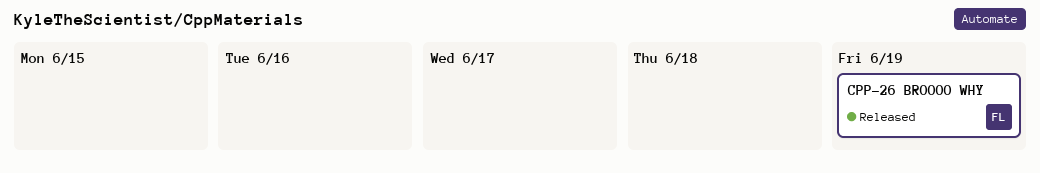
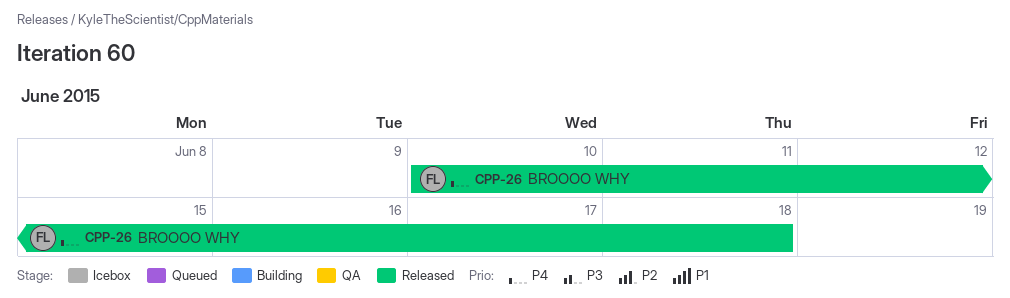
CPP-26, due: Jun 19 -> Jun 18

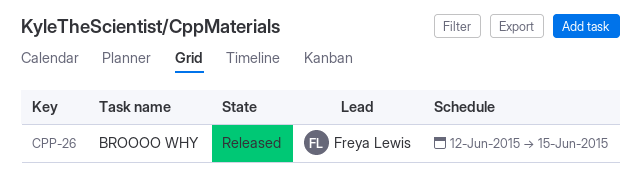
CPP-26, start: Jun 10 -> Jun 12
CPP-26, due: Jun 18 -> Jun 15

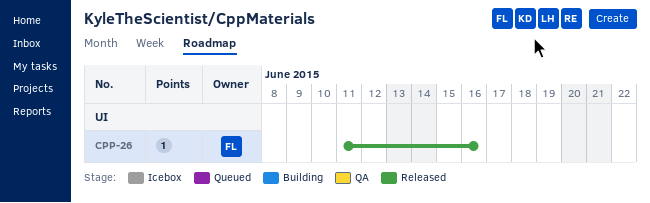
CPP-26, start: Jun 12 -> Jun 11
CPP-26, due: Jun 15 -> Jun 16

